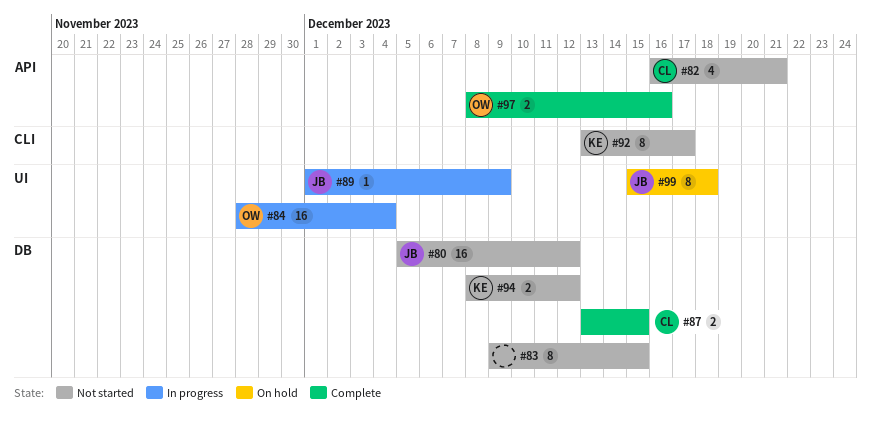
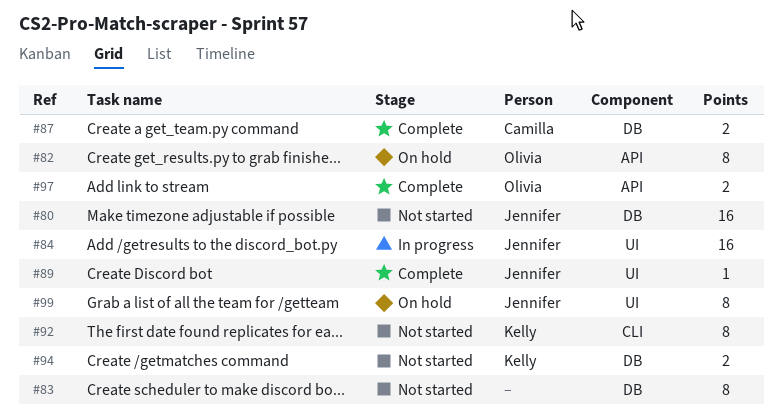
#82, status: Not started -> On hold
#82, owner: Camilla -> Olivia
#82, estimate: 4 -> 8
#84, owner: Olivia -> Jennifer
#89, status: In progress -> Complete

